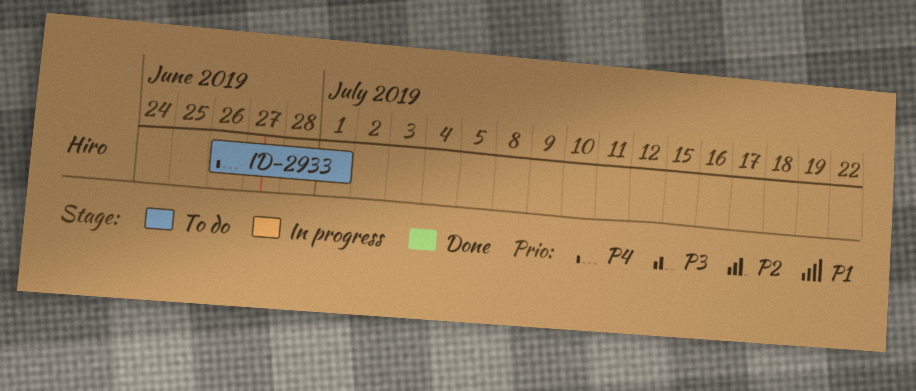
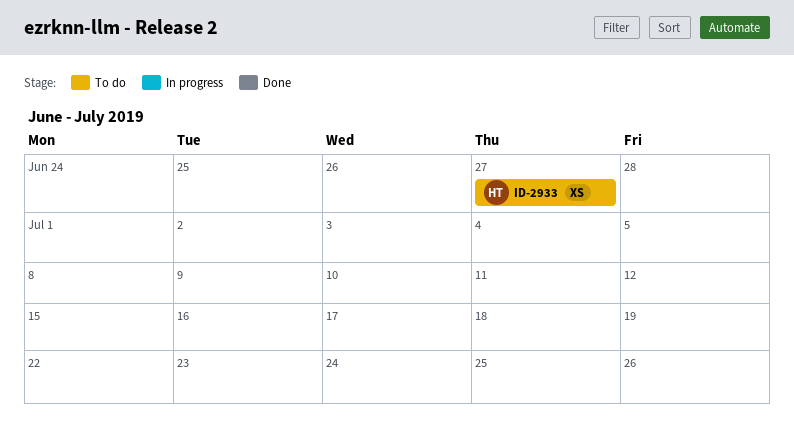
ID-2933, start: Jun 26 -> Jun 27
ID-2933, due: Jul 1 -> Jun 27

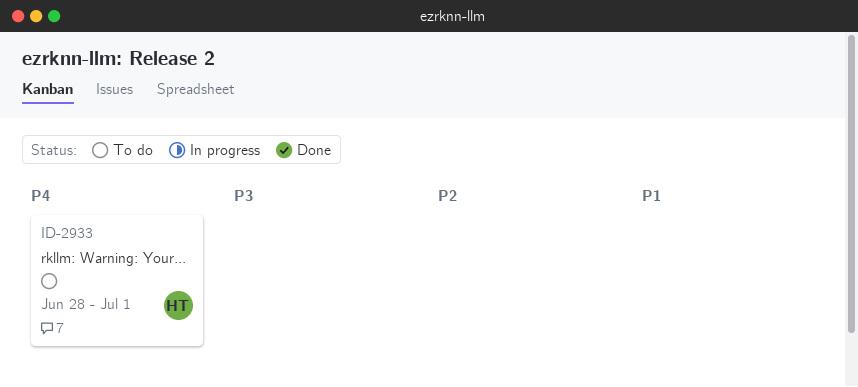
ID-2933, start: Jun 27 -> Jun 28
ID-2933, due: Jun 27 -> Jul 1

